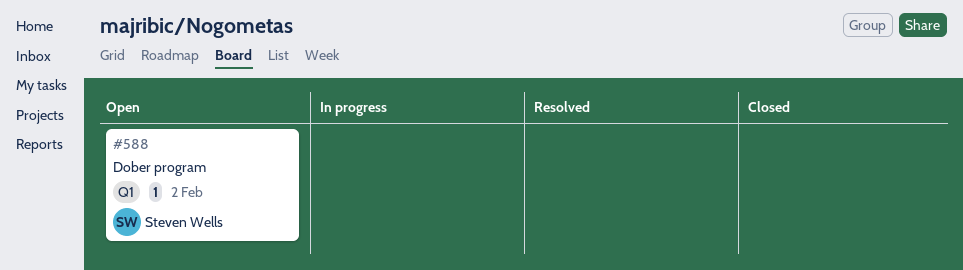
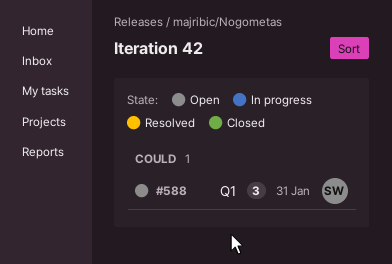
#588, estimate: 1 -> 3
#588, due: Feb 2 -> Jan 31

